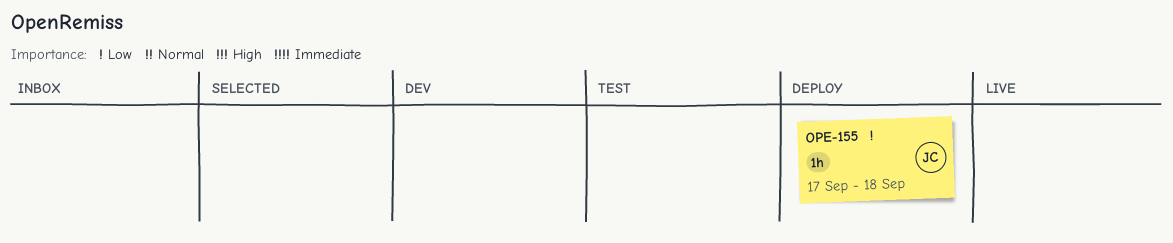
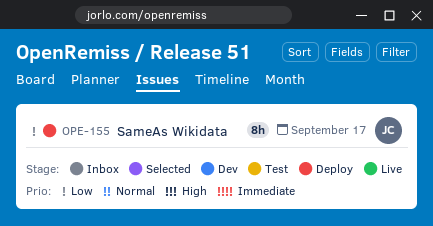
OPE-155, estimate: 1h -> 8h
OPE-155, due: Sep 18 -> Sep 17

